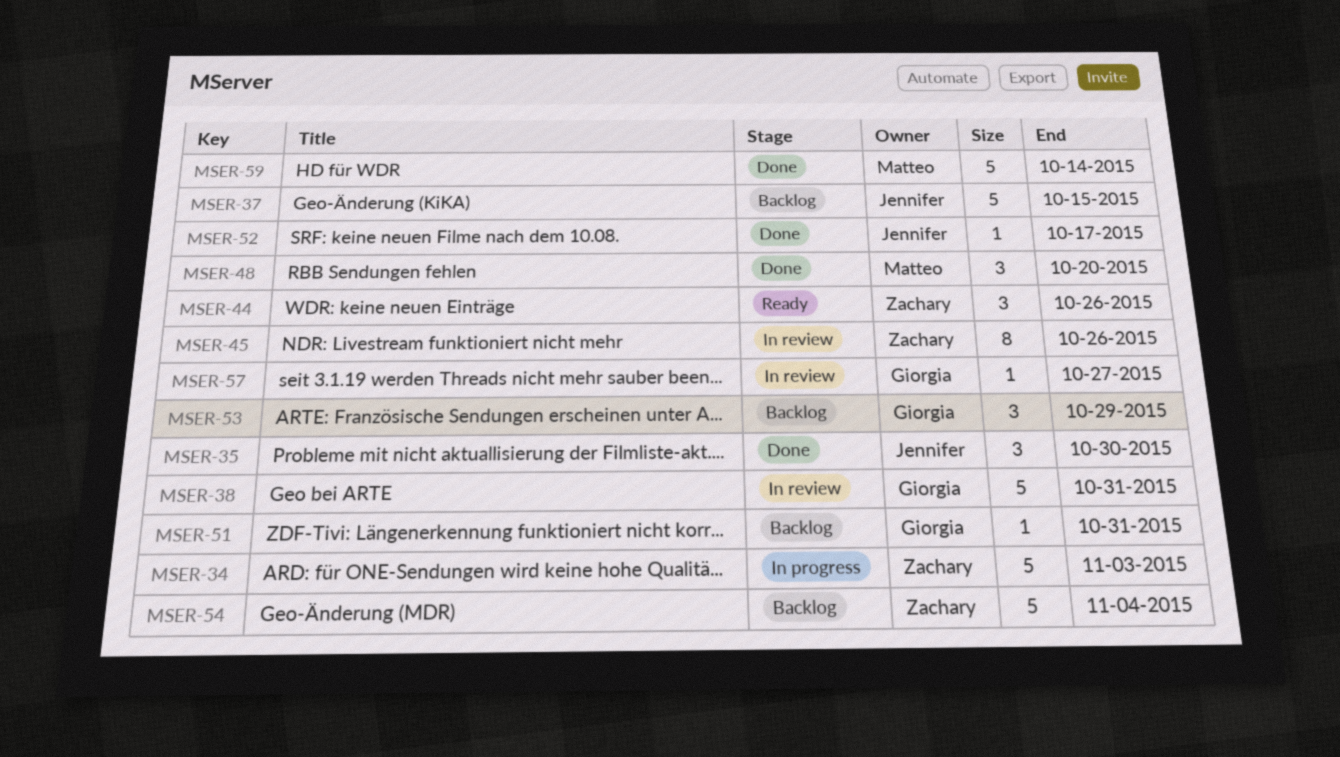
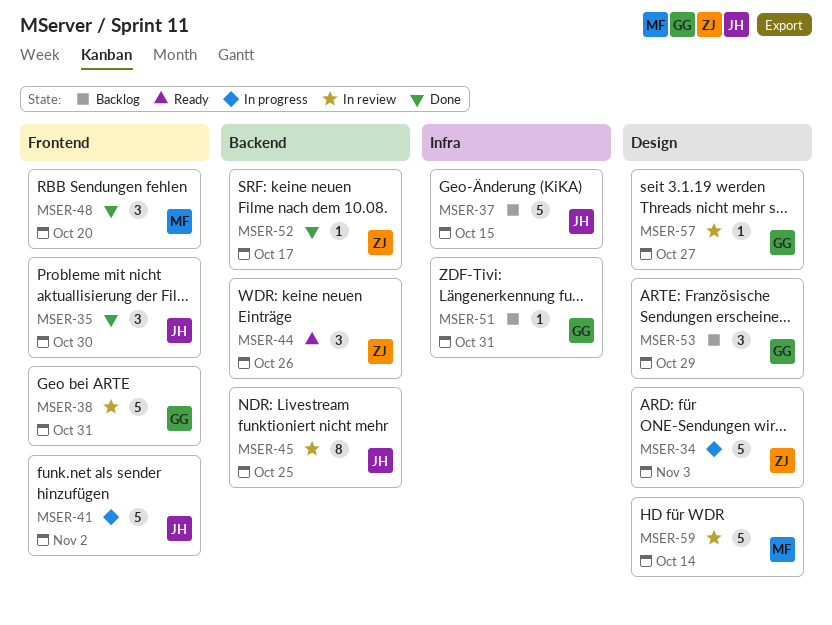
MSER-41: none -> present
MSER-45, owner: Zachary -> Jennifer
MSER-45, due: Oct 26 -> Oct 25
MSER-52, owner: Jennifer -> Zachary
MSER-54: present -> none
MSER-59, status: Done -> In review

